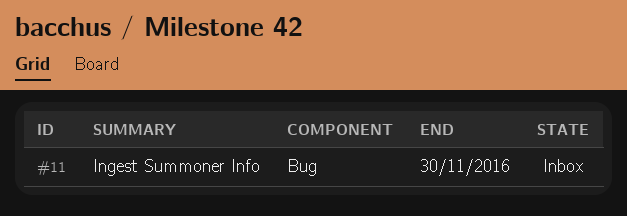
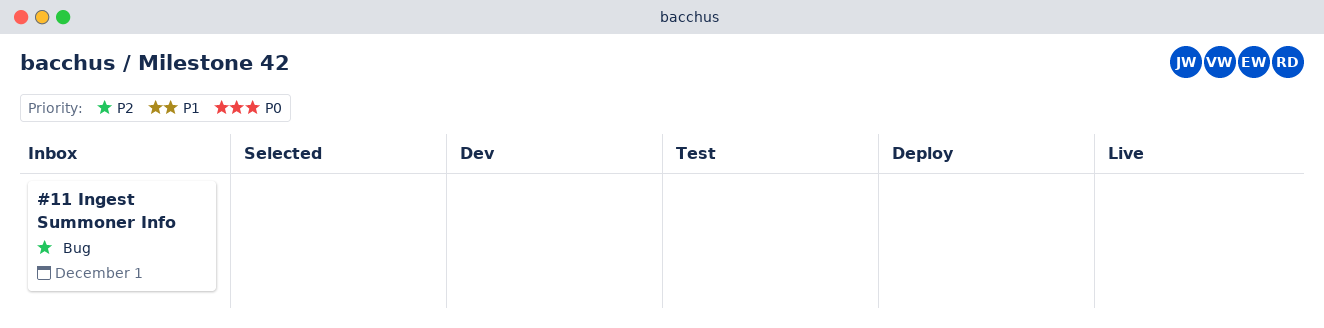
#11, due: Nov 30 -> Dec 1

